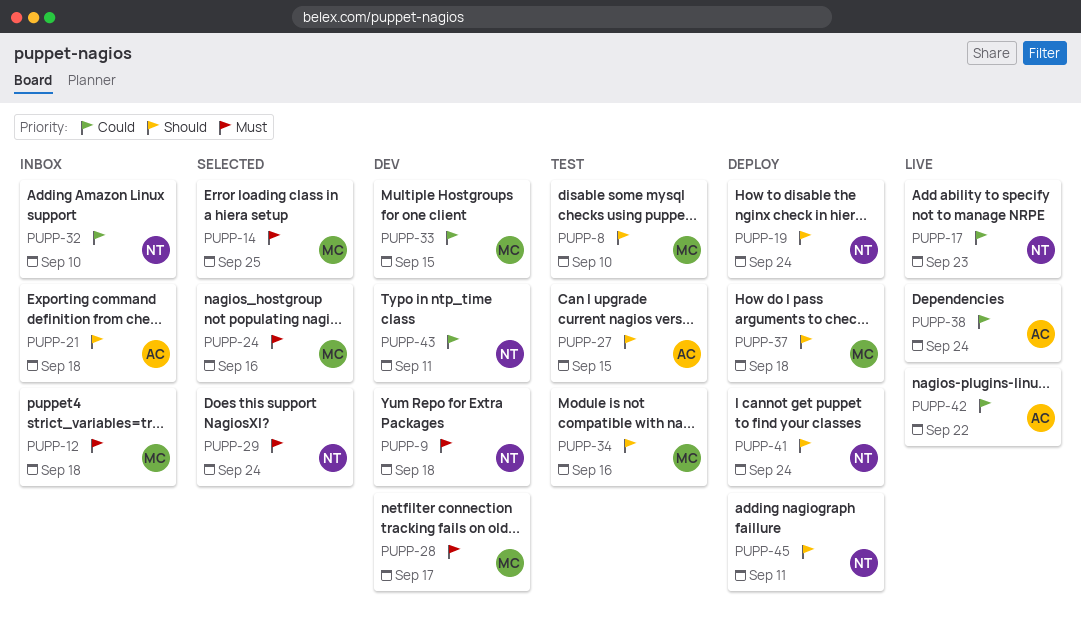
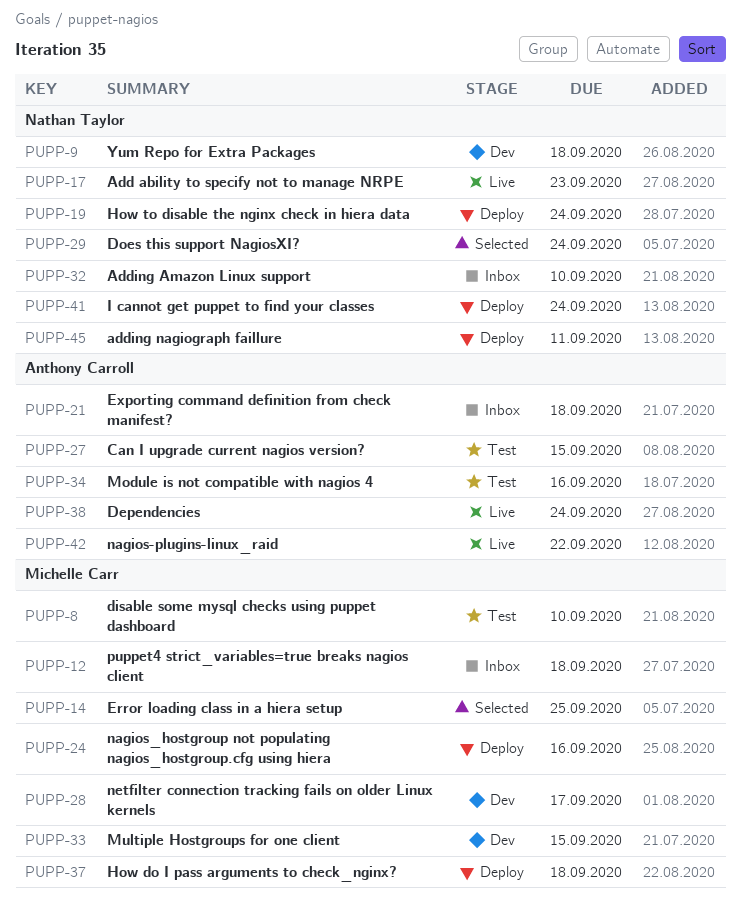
PUPP-24, status: Selected -> Deploy
PUPP-34, owner: Michelle Carr -> Anthony Carroll
PUPP-43: present -> none

